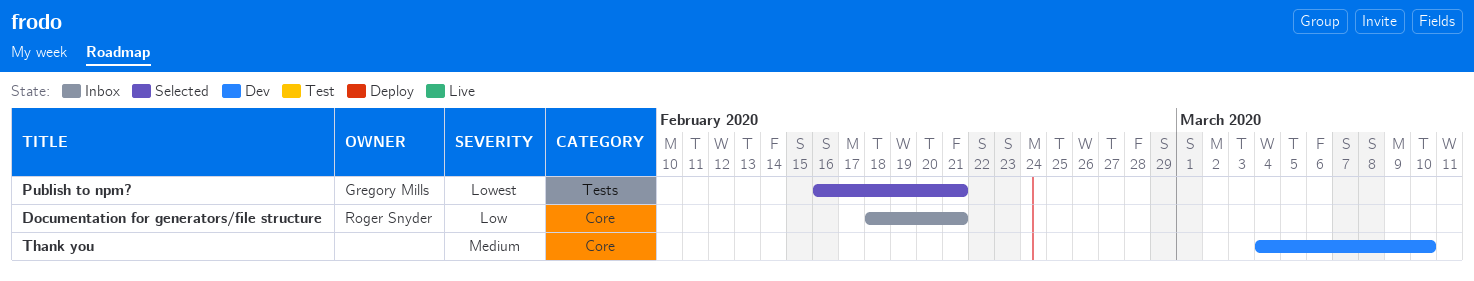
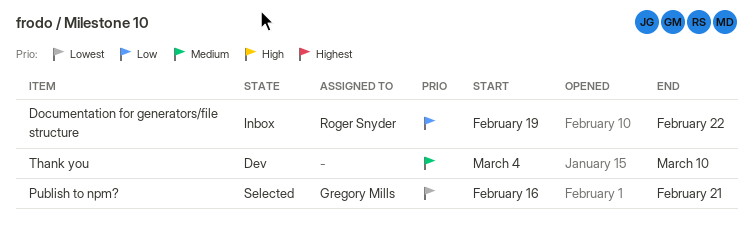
Documentation for generators/file structure, start: Feb 18 -> Feb 19
Documentation for generators/file structure, due: Feb 21 -> Feb 22

